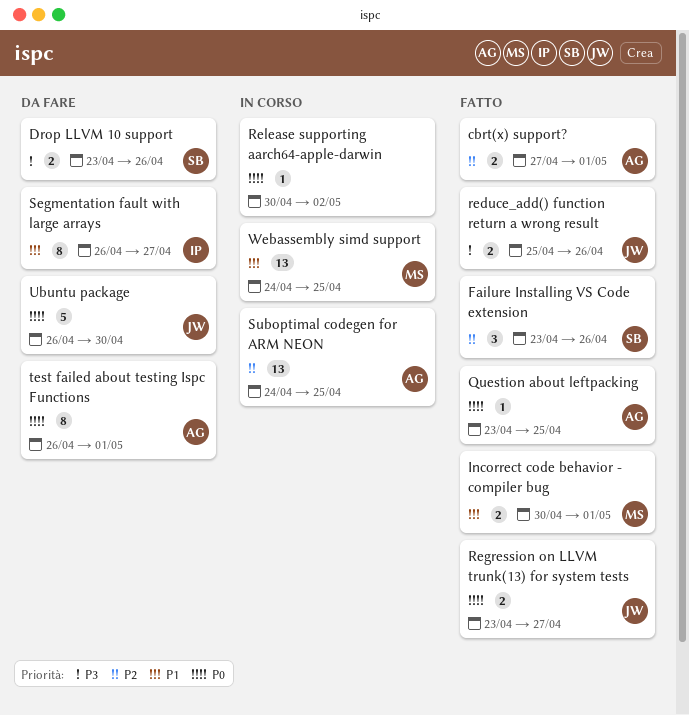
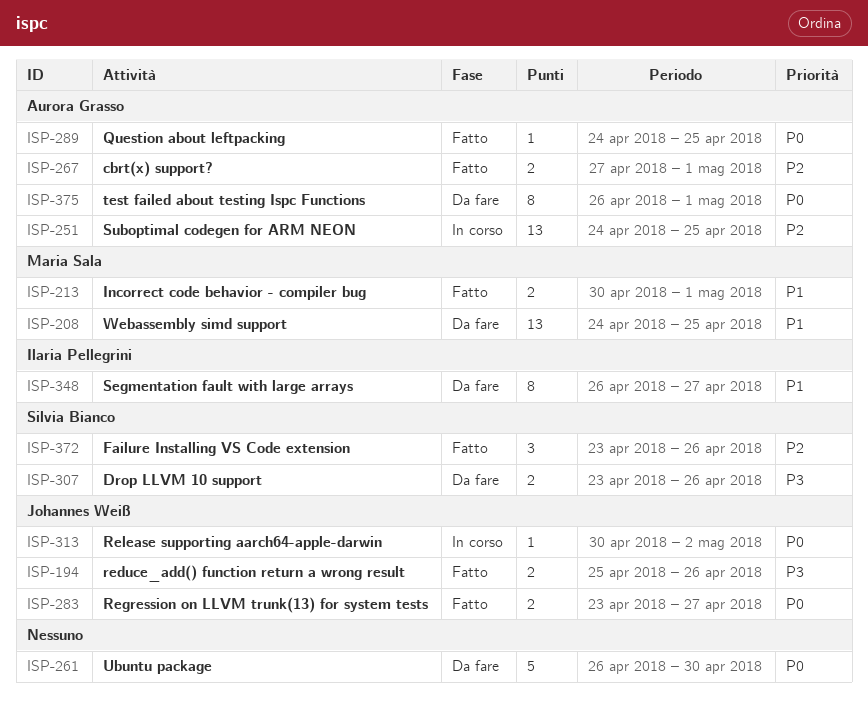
Question about leftpacking, start: Apr 23 -> Apr 24
Release supporting aarch64-apple-darwin, owner: none -> Johannes Weiß
Ubuntu package, owner: Johannes Weiß -> none
Webassembly simd support, status: In corso -> Da fare

